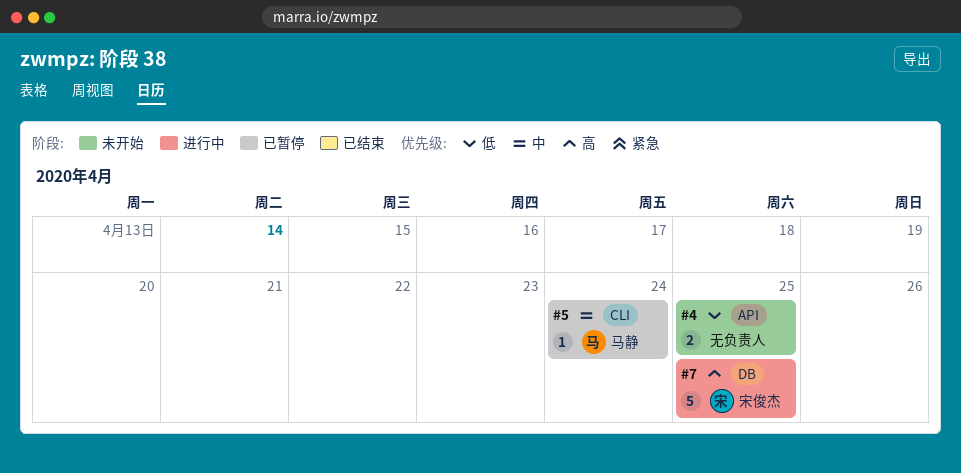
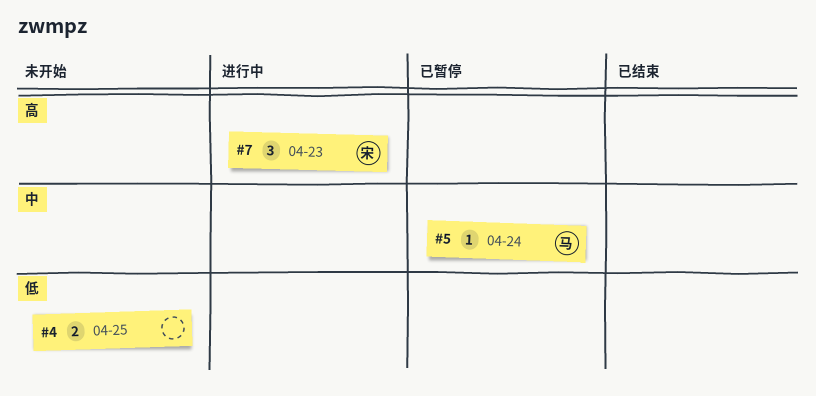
#7, estimate: 5 -> 3
#7, due: Apr 25 -> Apr 23

